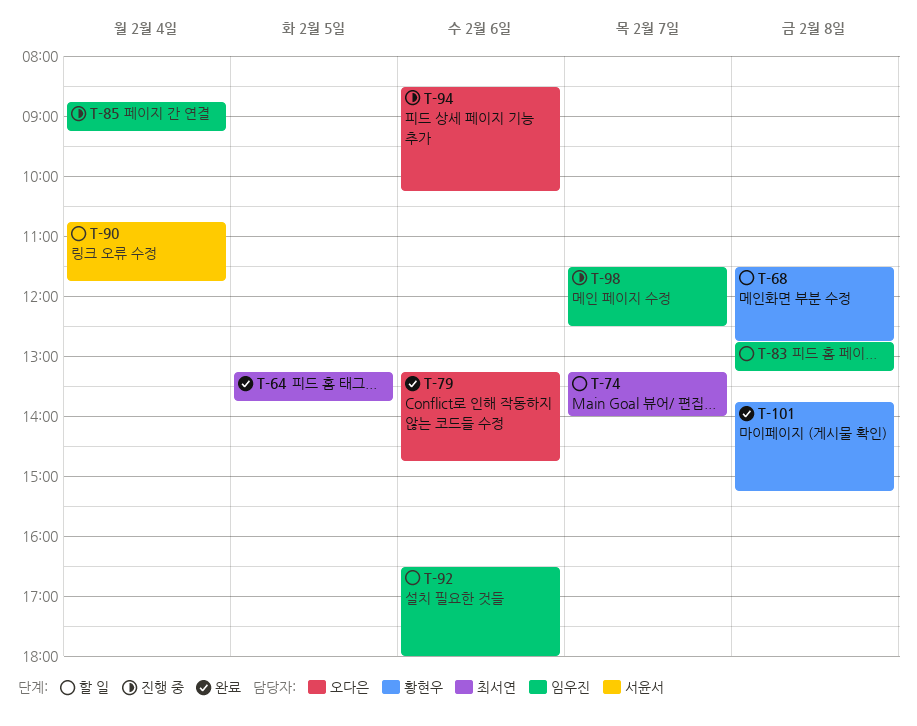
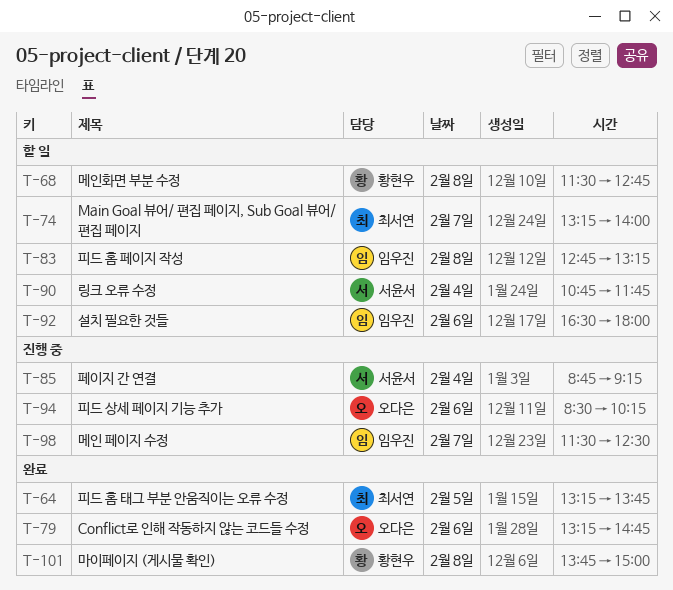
T-85, owner: 임우진 -> 서윤서
T-101, ends: 15:15 -> 15:00

